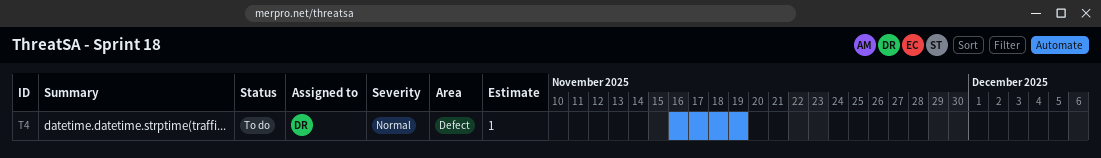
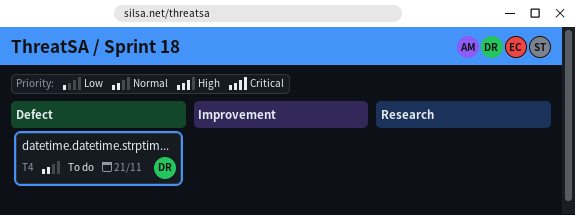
T4, due: Nov 19 -> Nov 21

